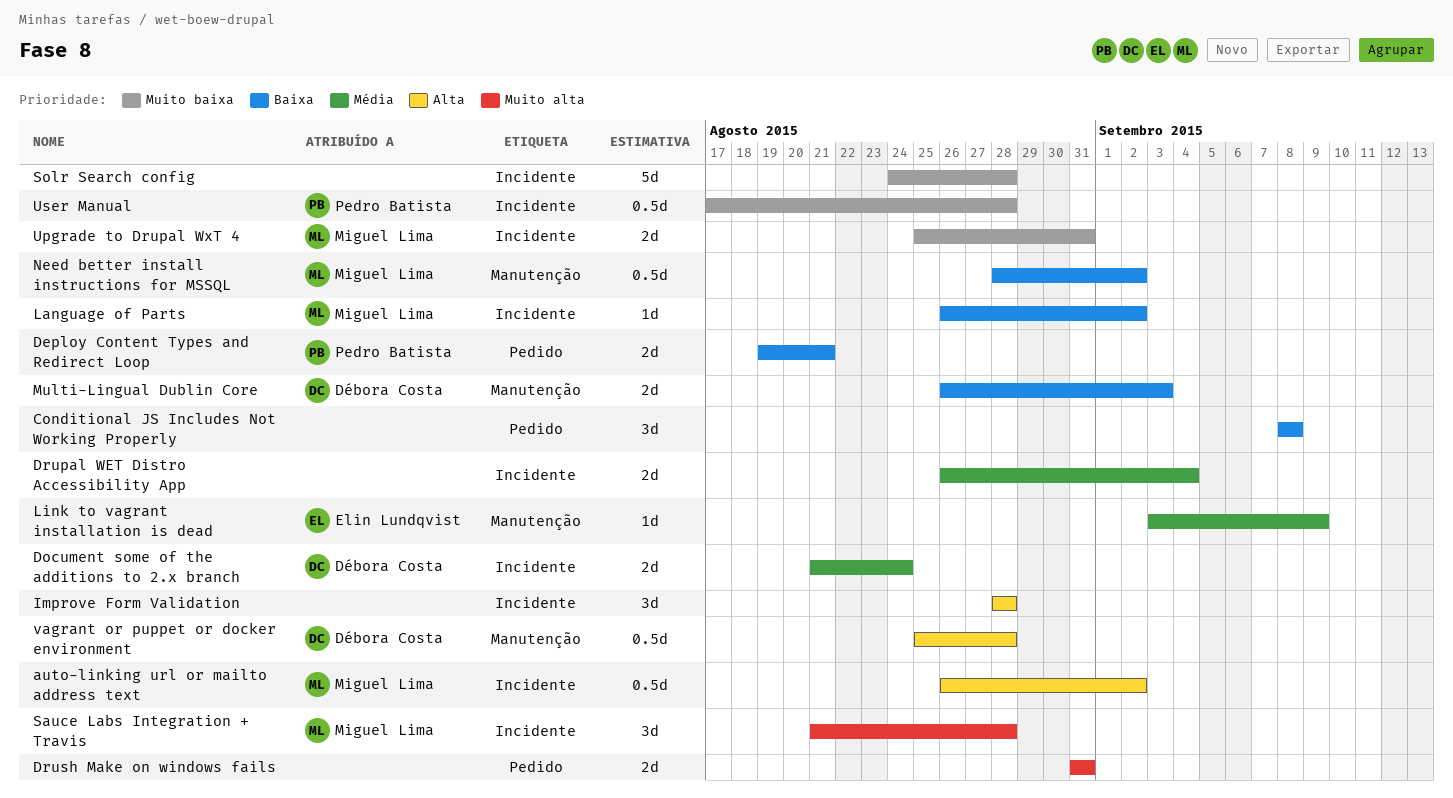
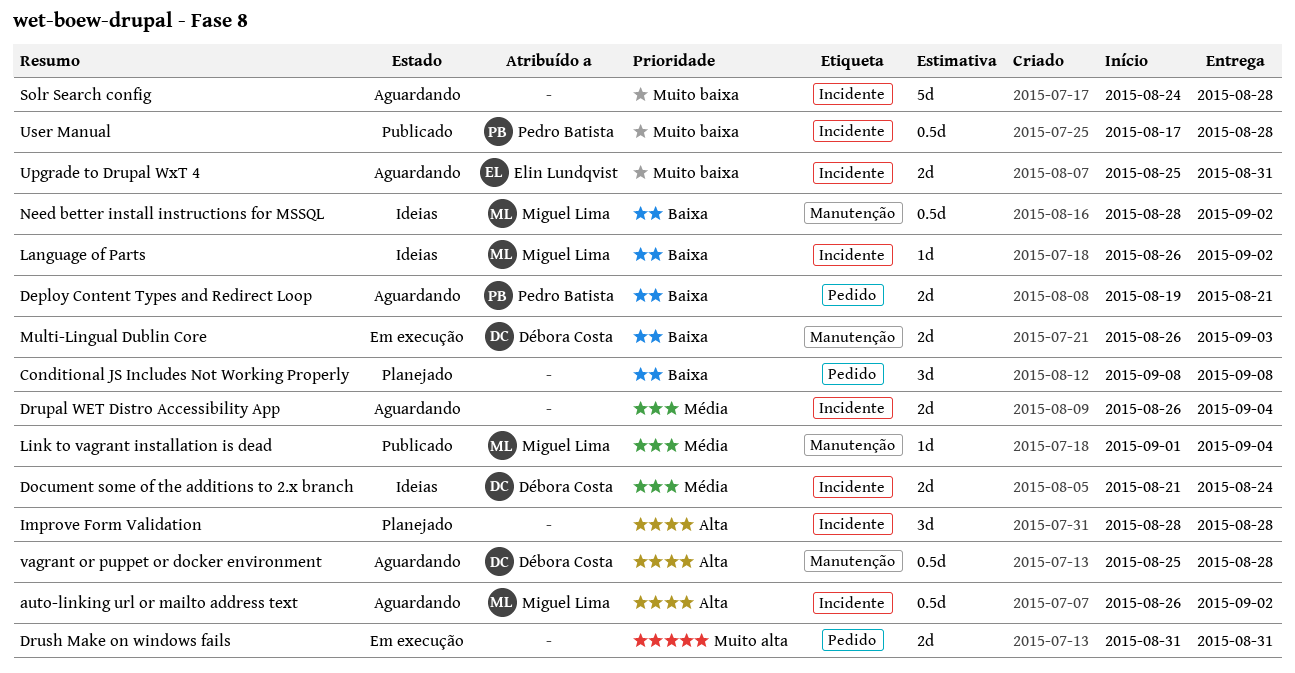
Link to vagrant installation is dead, owner: Elin Lundqvist -> Miguel Lima
Link to vagrant installation is dead, start: Sep 3 -> Sep 1
Link to vagrant installation is dead, due: Sep 9 -> Sep 4
Sauce Labs Integration + Travis: present -> none
Upgrade to Drupal WxT 4, owner: Miguel Lima -> Elin Lundqvist

